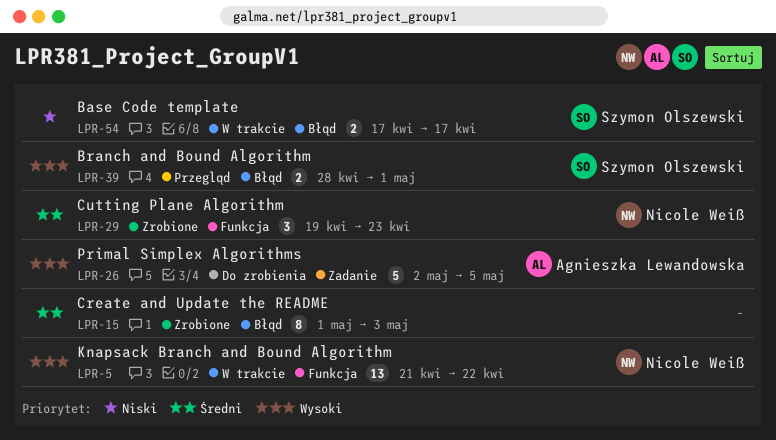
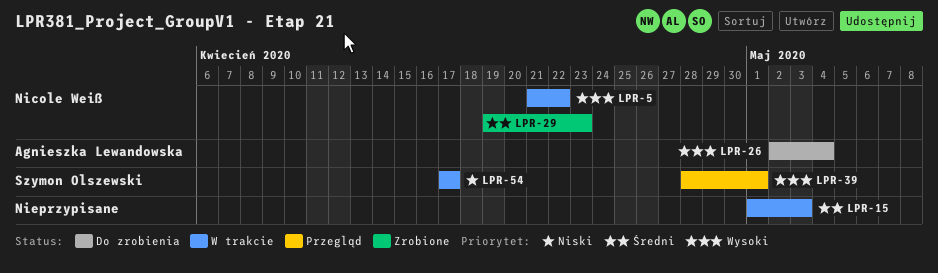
LPR-15, status: Zrobione -> W trakcie
LPR-26, due: May 5 -> May 4

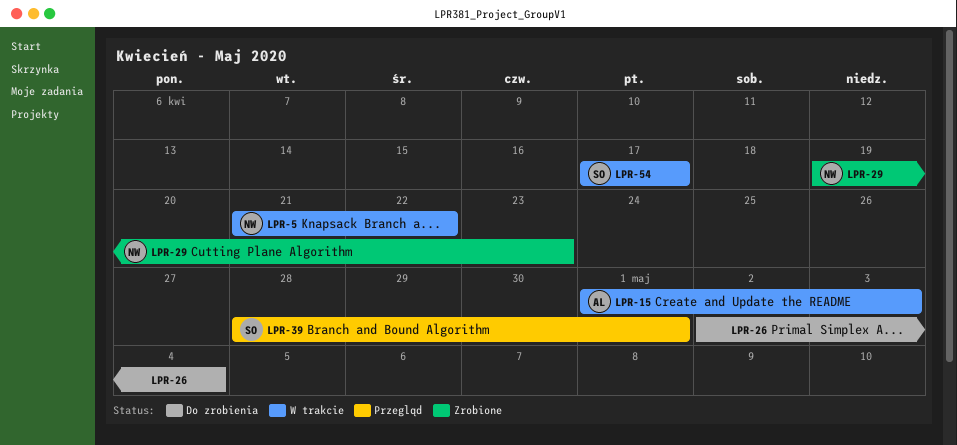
LPR-15, owner: none -> Agnieszka Lewandowska
LPR-26, owner: Agnieszka Lewandowska -> none

